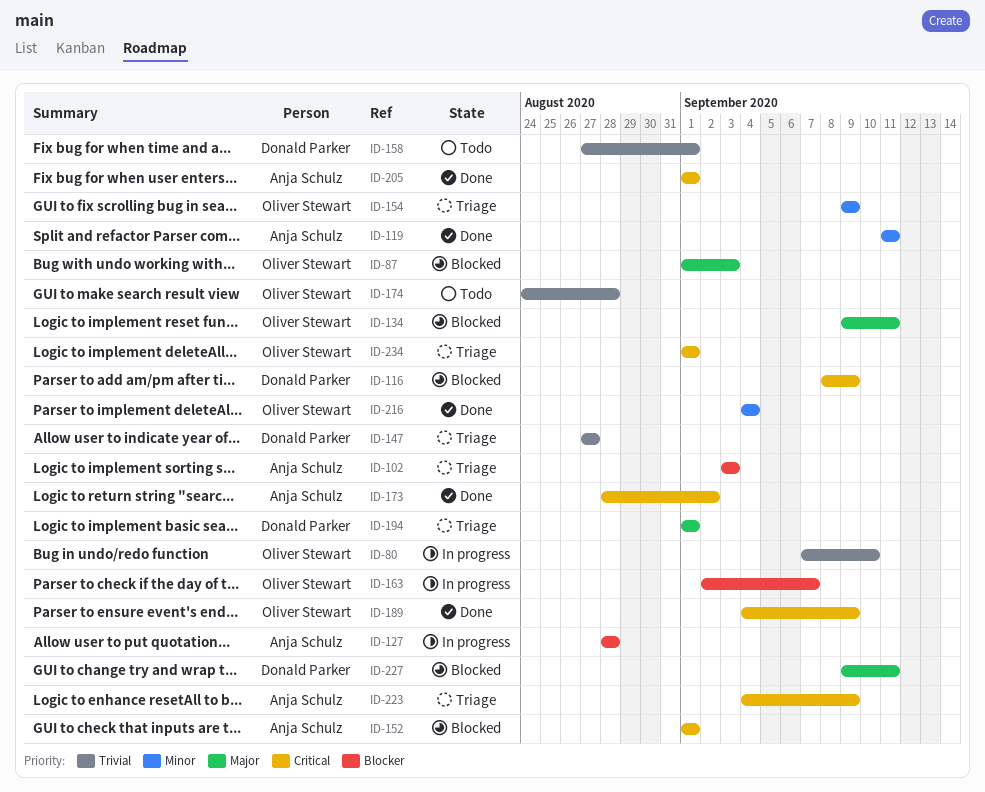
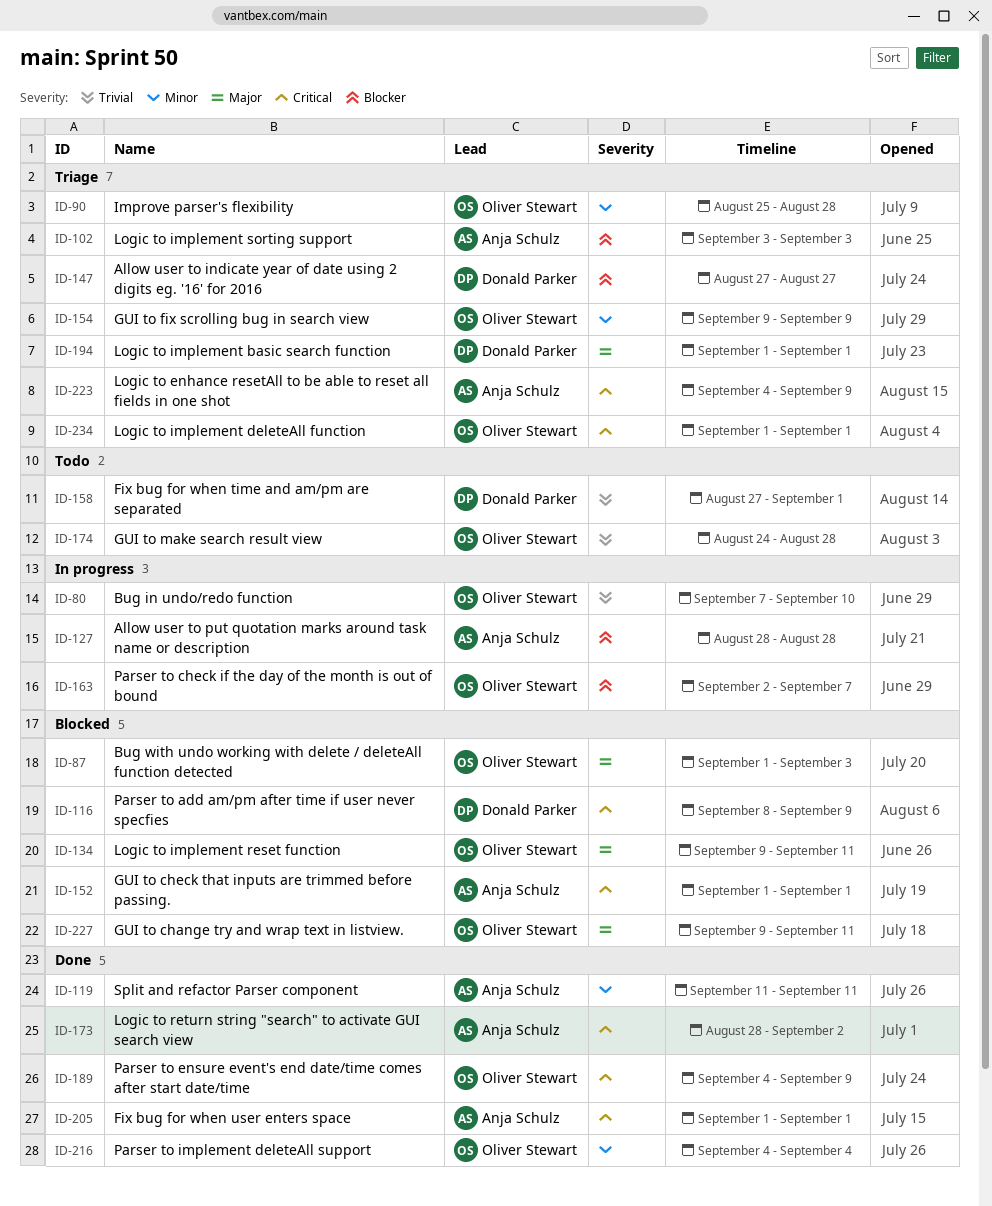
ID-90: none -> present
ID-147, priority: Trivial -> Blocker
ID-227, owner: Donald Parker -> Oliver Stewart

